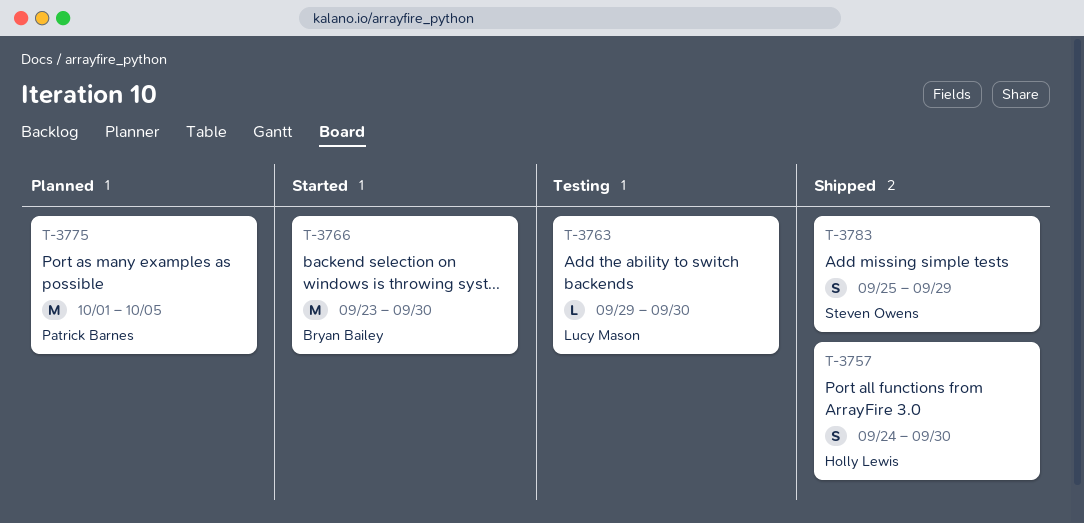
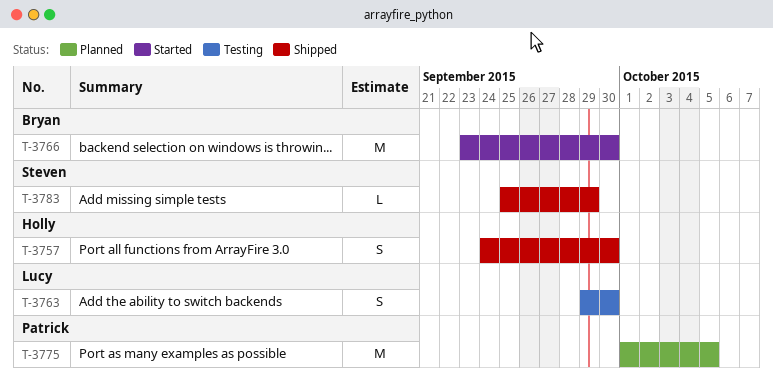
T-3763, estimate: L -> S
T-3783, estimate: S -> L

